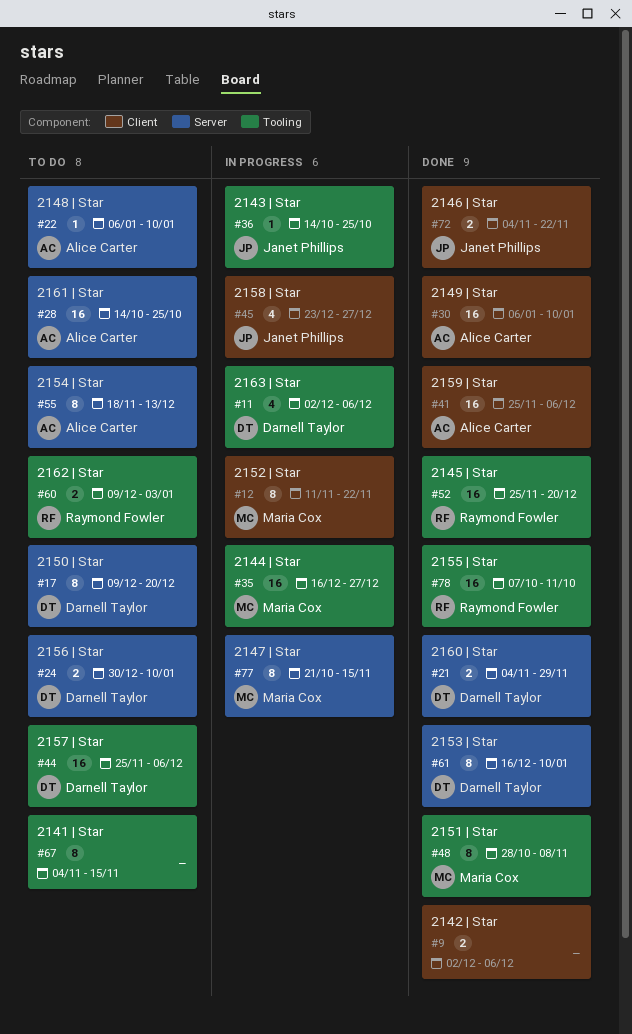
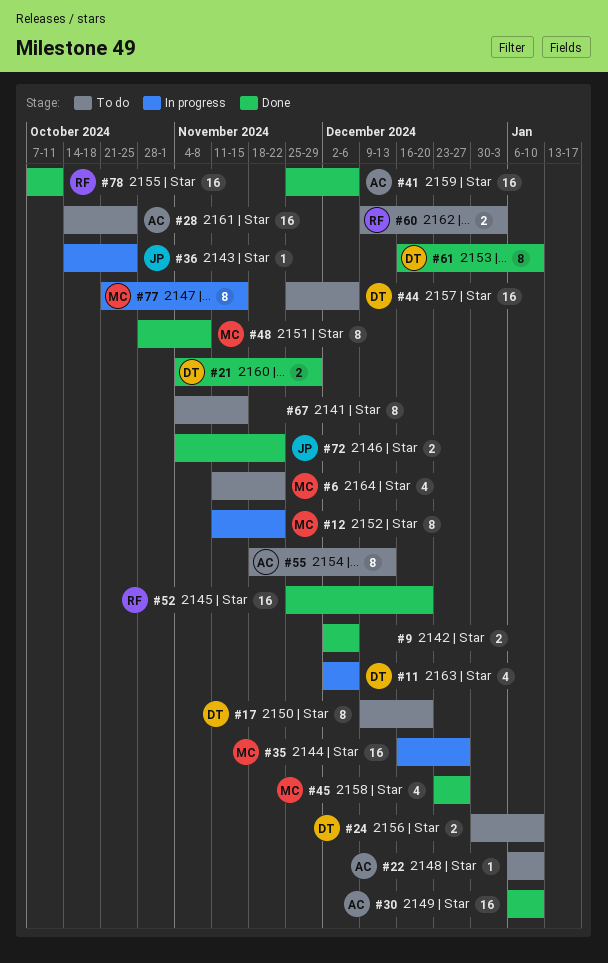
#6: none -> present
#45, status: In progress -> Done
#45, owner: Janet Phillips -> Maria Cox

